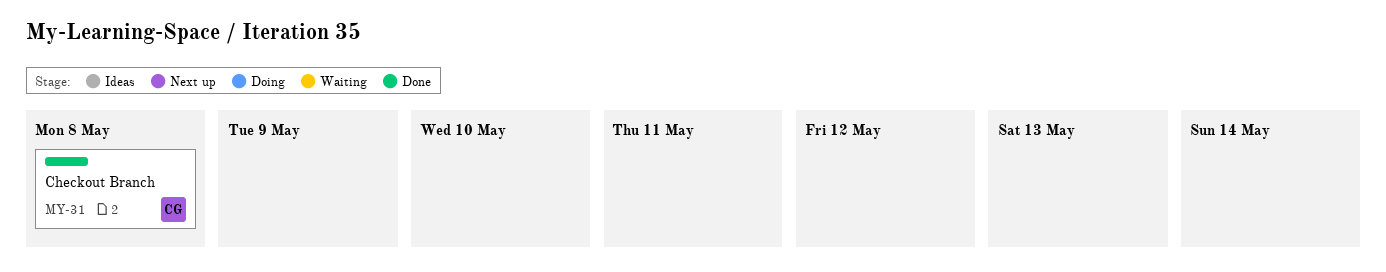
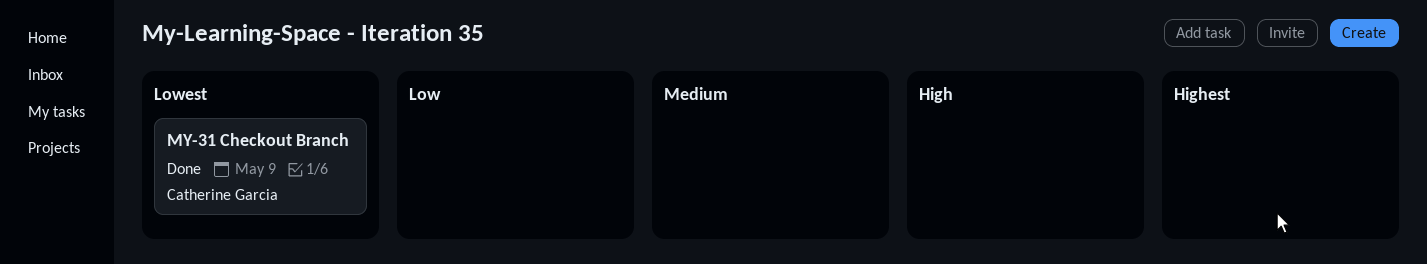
MY-31, due: May 8 -> May 9

